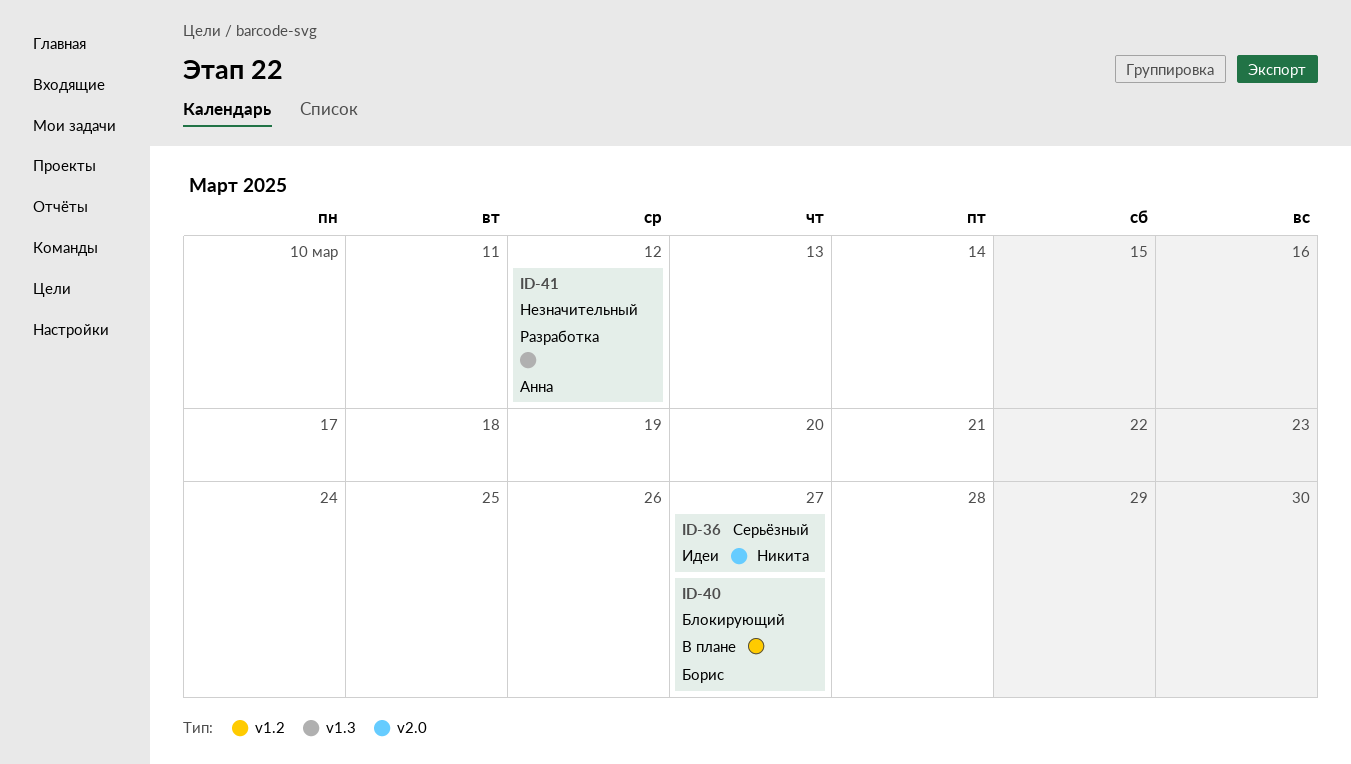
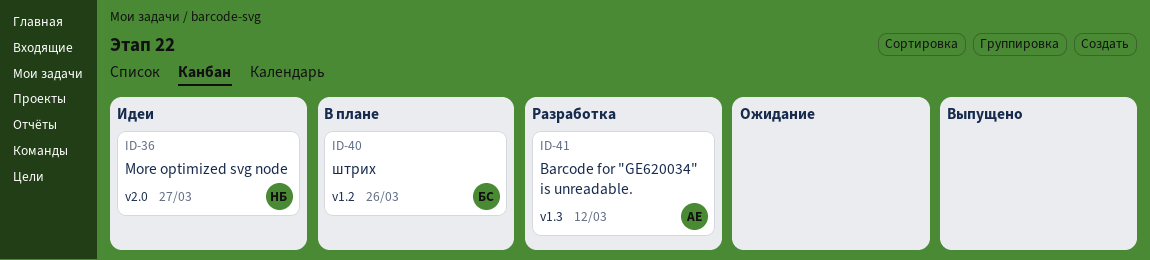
ID-40, due: Mar 27 -> Mar 26

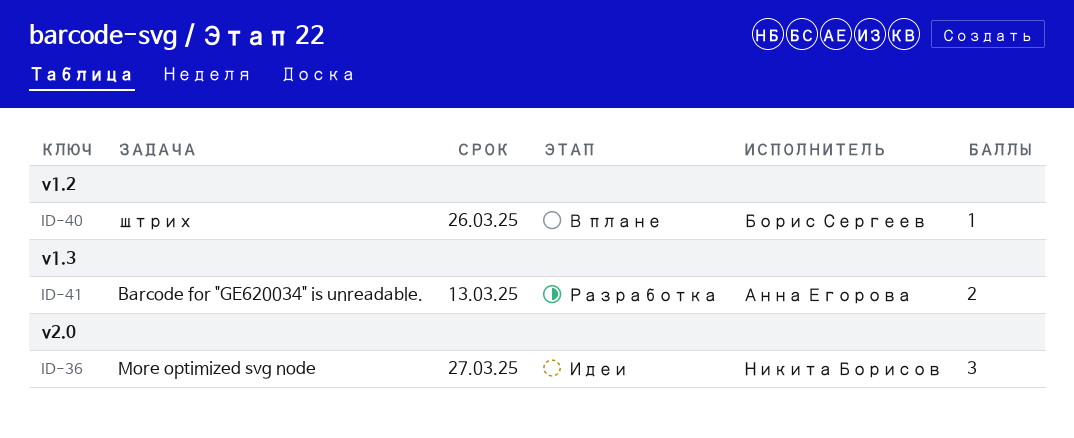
ID-41, due: Mar 12 -> Mar 13

